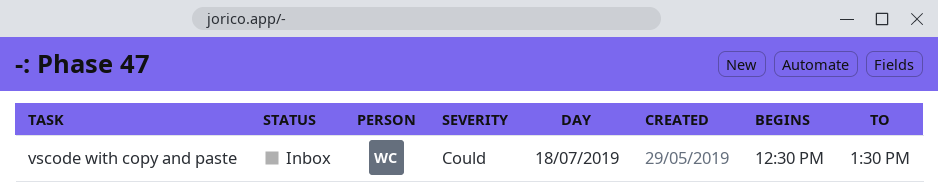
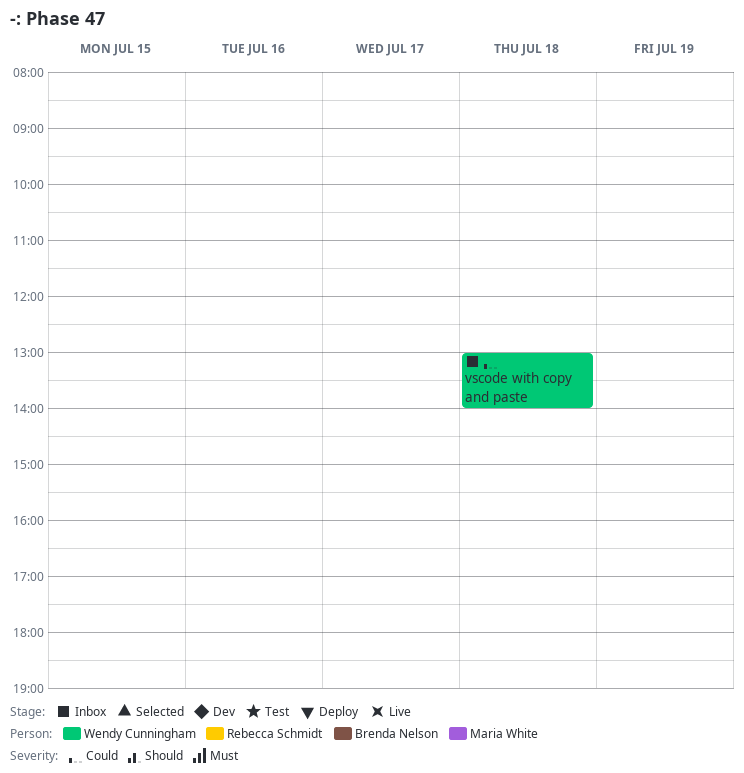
vscode with copy and paste, begins: 12:30 -> 13:00
vscode with copy and paste, ends: 13:30 -> 14:00

